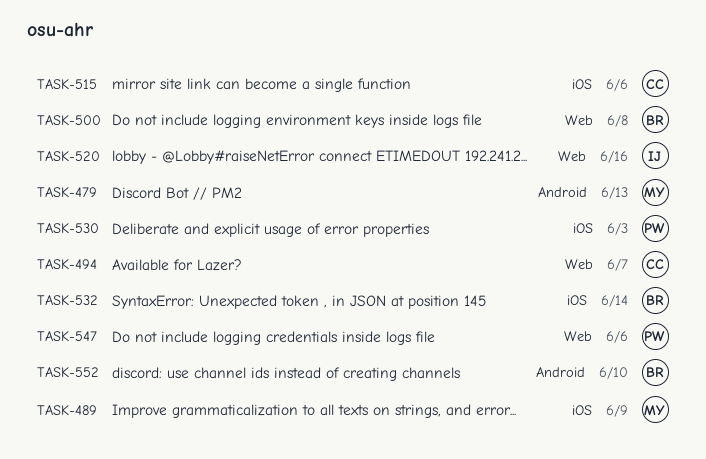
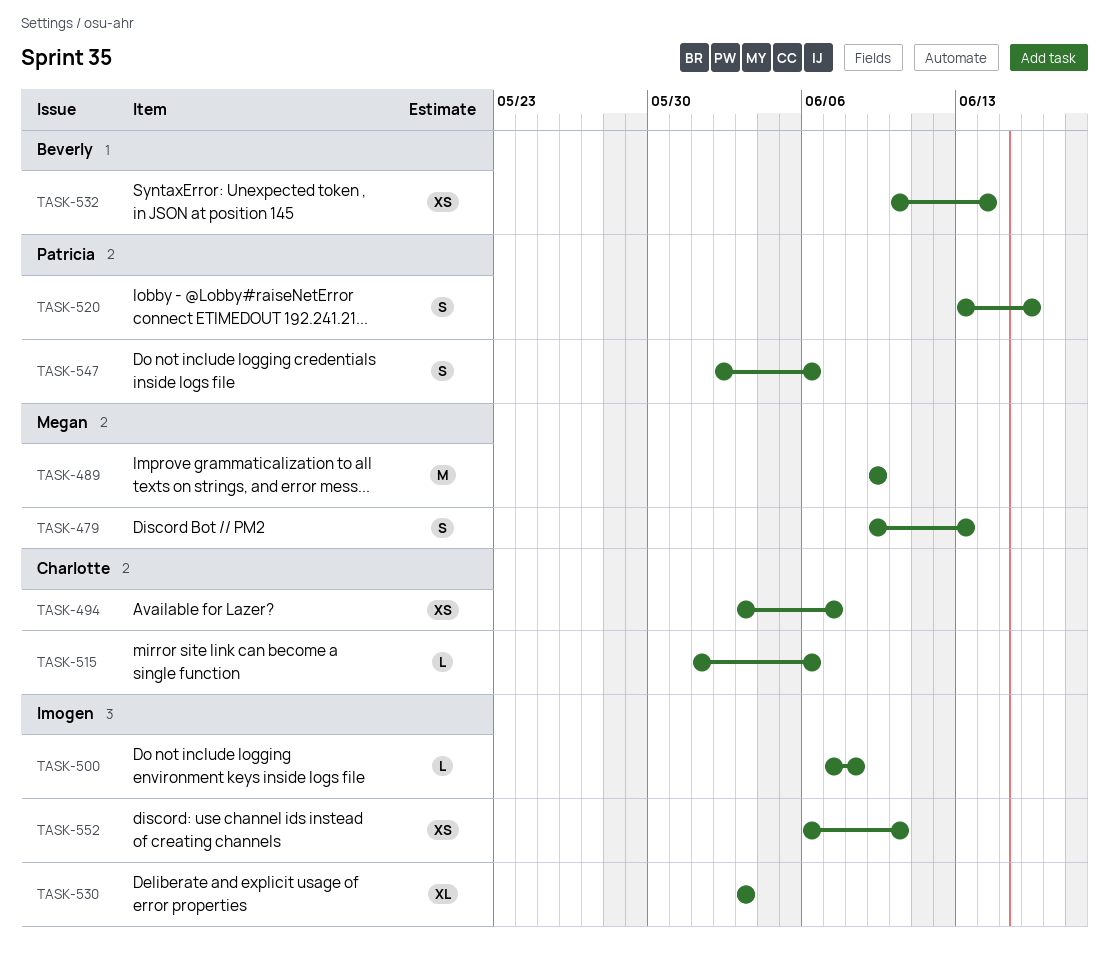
TASK-500, owner: Beverly -> Imogen
TASK-520, owner: Imogen -> Patricia
TASK-530, owner: Patricia -> Imogen
TASK-552, owner: Beverly -> Imogen

